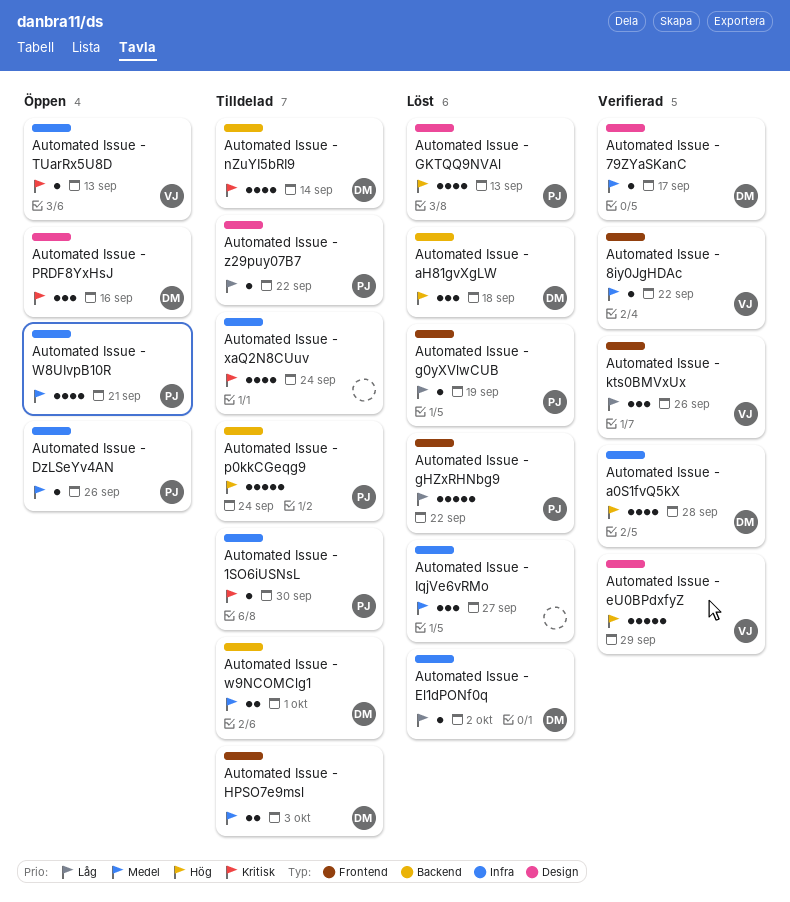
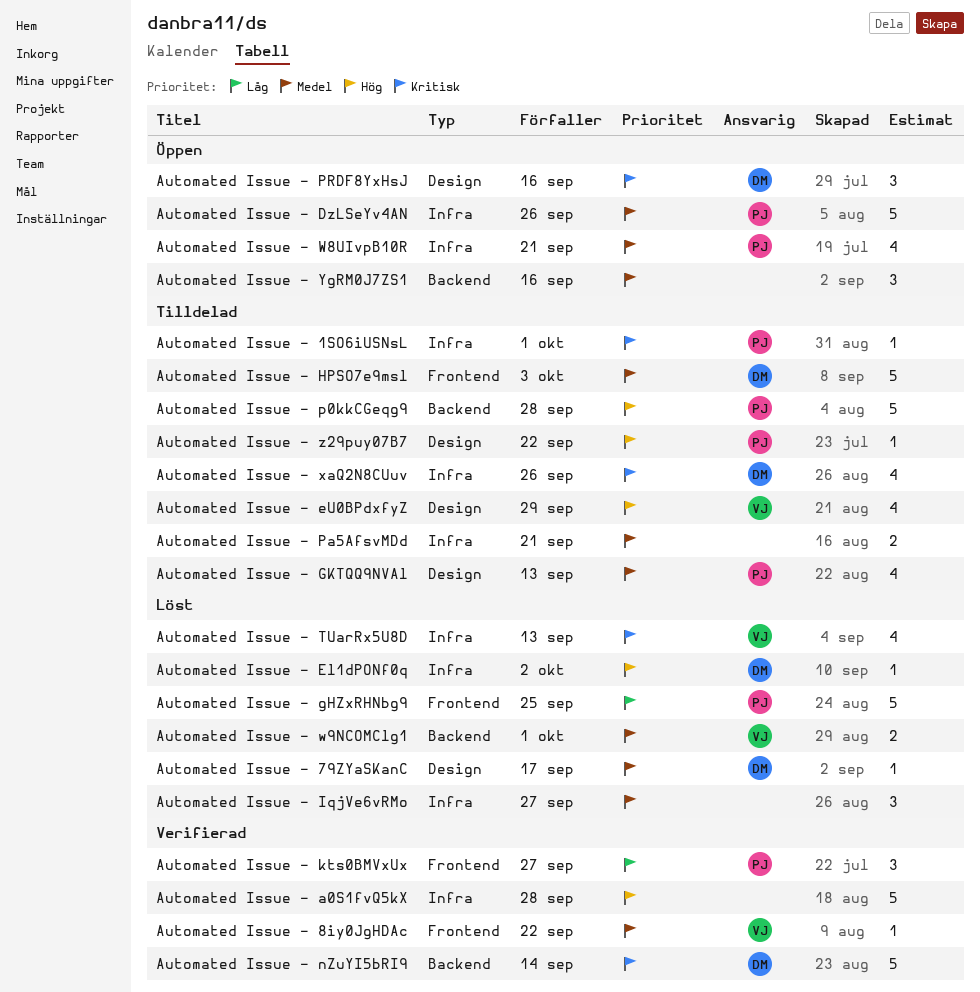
Automated Issue - 1SO6iUSNsL, due: Sep 30 -> Oct 1
Automated Issue - 79ZYaSKanC, status: Verifierad -> Löst
Automated Issue - a0S1fvQ5kX, owner: DM -> none
Automated Issue - a0S1fvQ5kX, estimate: 4 -> 5
Automated Issue - aH81gvXgLW: present -> none
Automated Issue - DzLSeYv4AN, estimate: 1 -> 5
Automated Issue - El1dPONf0q, priority: Låg -> Hög
Automated Issue - eU0BPdxfyZ, status: Verifierad -> Tilldelad
Automated Issue - eU0BPdxfyZ, estimate: 5 -> 4
Automated Issue - g0yXVlwCUB: present -> none
Automated Issue - gHZxRHNbg9, due: Sep 22 -> Sep 25
Automated Issue - GKTQQ9NVAl, status: Löst -> Tilldelad
Automated Issue - GKTQQ9NVAl, priority: Hög -> Medel
Automated Issue - HPSO7e9msl, estimate: 2 -> 5
Automated Issue - kts0BMVxUx, owner: VJ -> PJ
Automated Issue - kts0BMVxUx, due: Sep 26 -> Sep 27
Automated Issue - nZuYI5bRI9, status: Tilldelad -> Verifierad
Automated Issue - nZuYI5bRI9, estimate: 4 -> 5
Automated Issue - p0kkCGeqg9, due: Sep 24 -> Sep 28
Automated Issue - Pa5AfsvMDd: none -> present
Automated Issue - TUarRx5U8D, status: Öppen -> Löst
Automated Issue - TUarRx5U8D, estimate: 1 -> 4
Automated Issue - w9NCOMClg1, status: Tilldelad -> Löst
Automated Issue - w9NCOMClg1, owner: DM -> VJ
Automated Issue - xaQ2N8CUuv, owner: none -> DM
Automated Issue - xaQ2N8CUuv, due: Sep 24 -> Sep 26
Automated Issue - YgRM0J7ZS1: none -> present
Automated Issue - z29puy07B7, priority: Låg -> Hög

